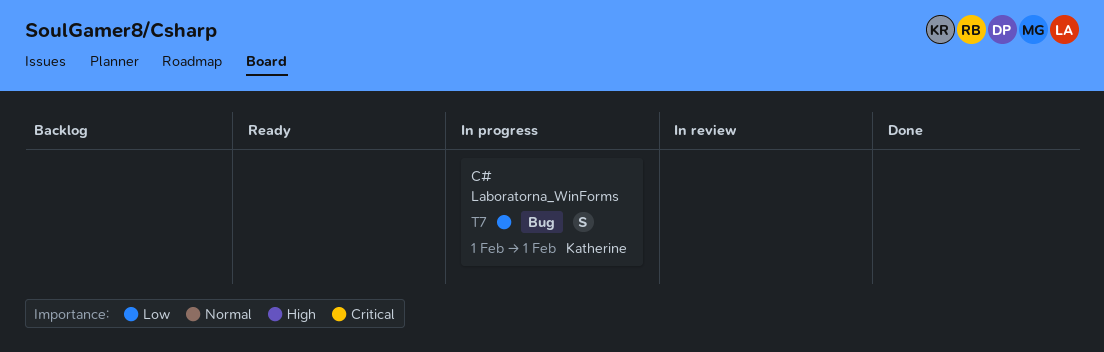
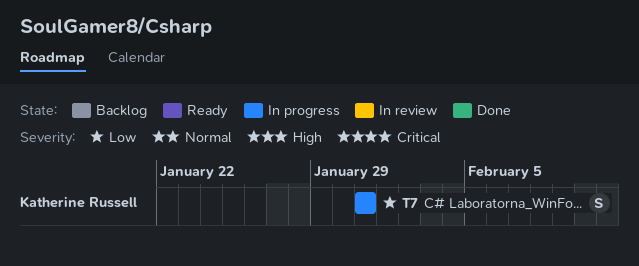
T7, start: Feb 1 -> Jan 31
T7, due: Feb 1 -> Jan 31

